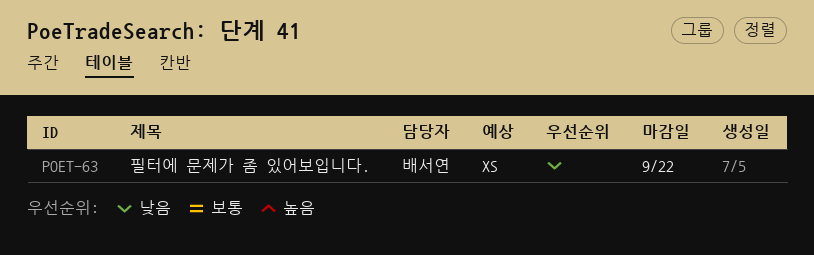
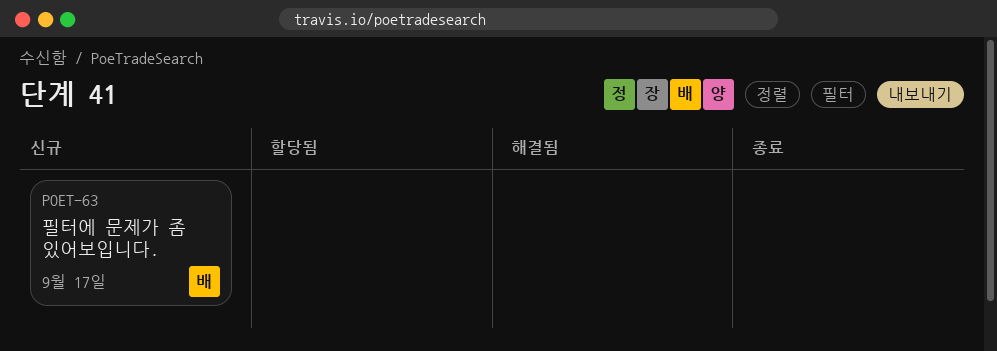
POET-63, due: Sep 22 -> Sep 17

